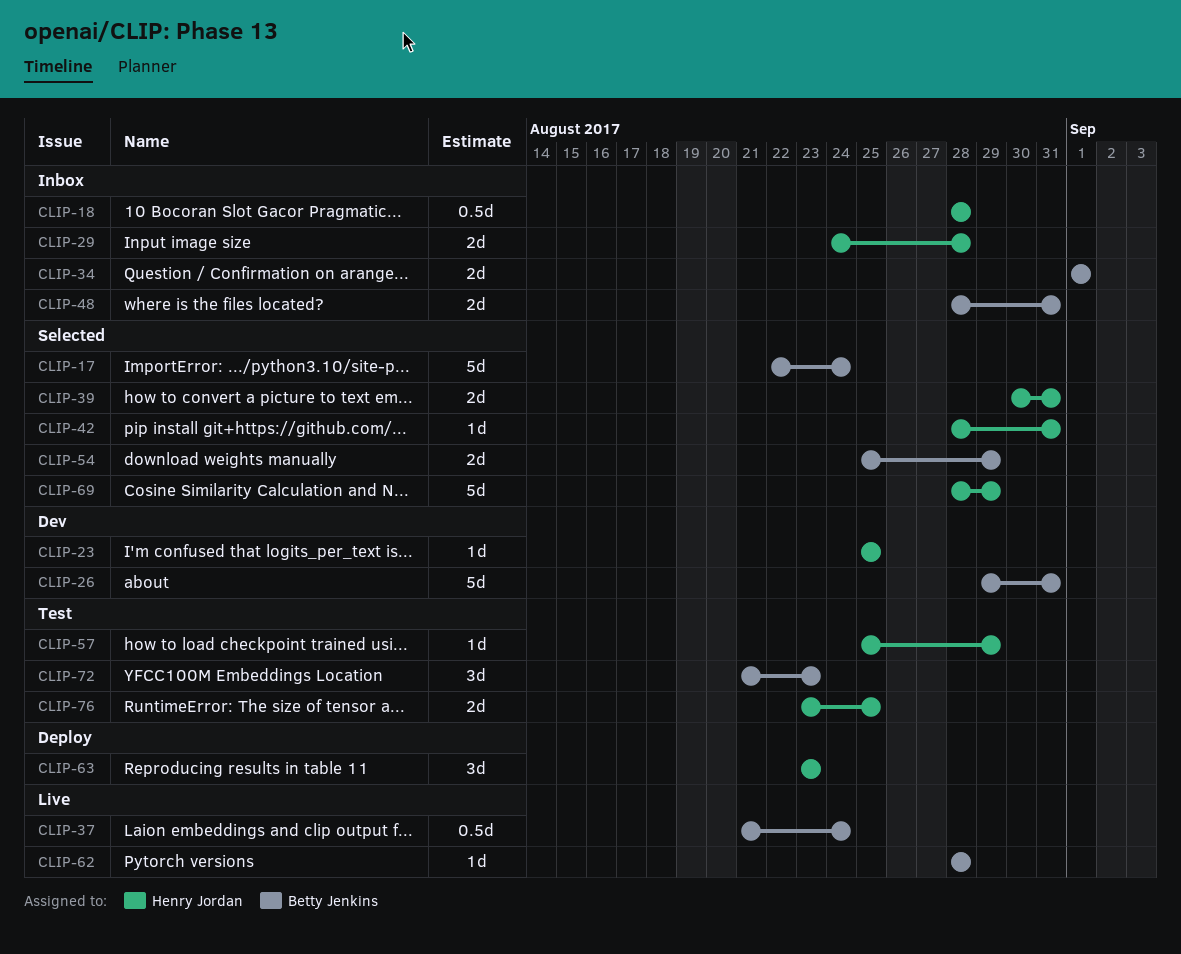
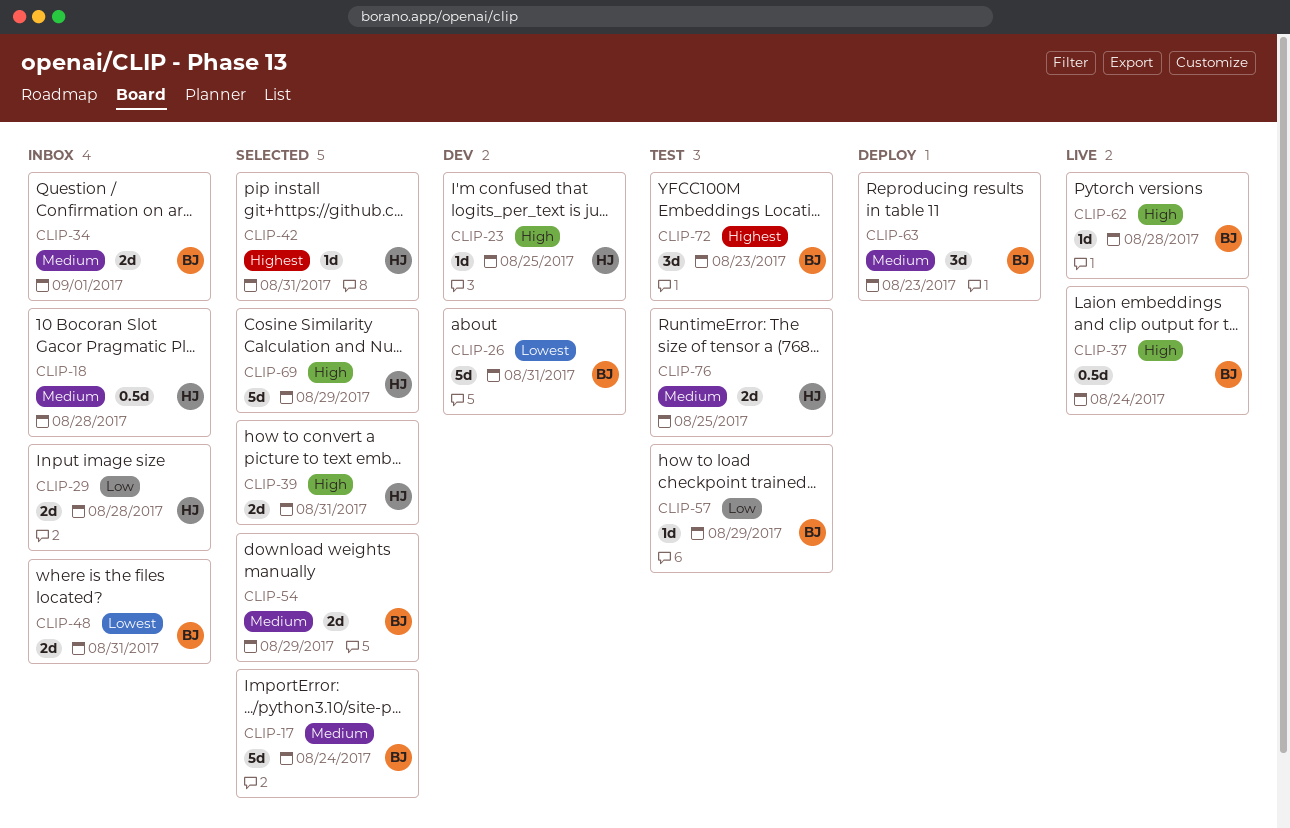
CLIP-57, owner: Henry Jordan -> Betty Jenkins
CLIP-63, owner: Henry Jordan -> Betty Jenkins

